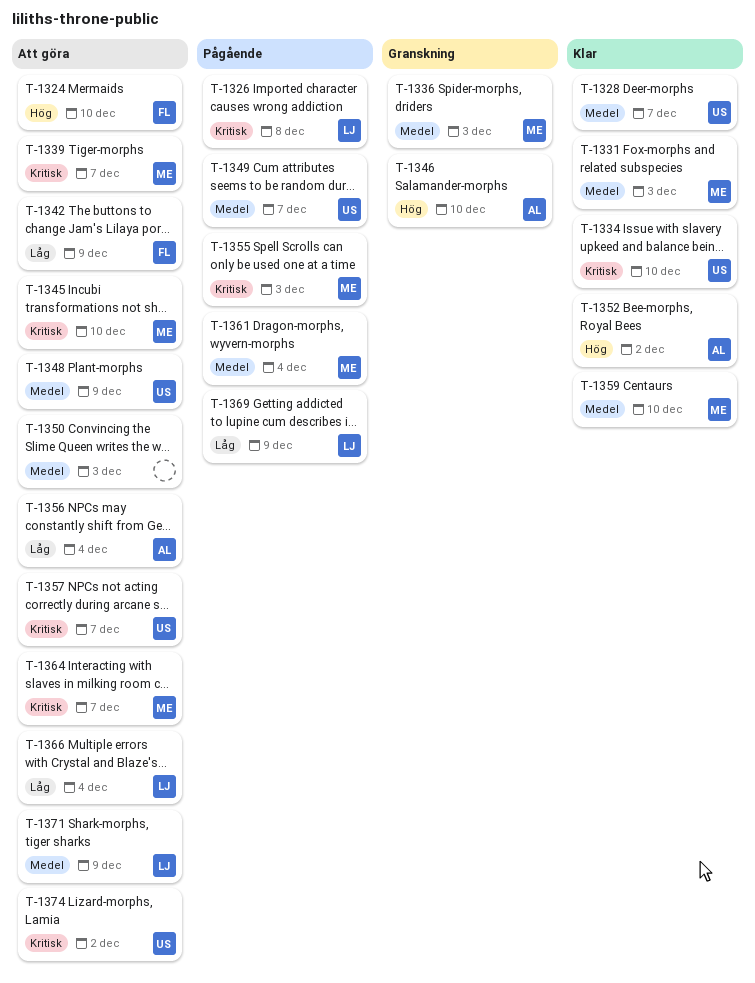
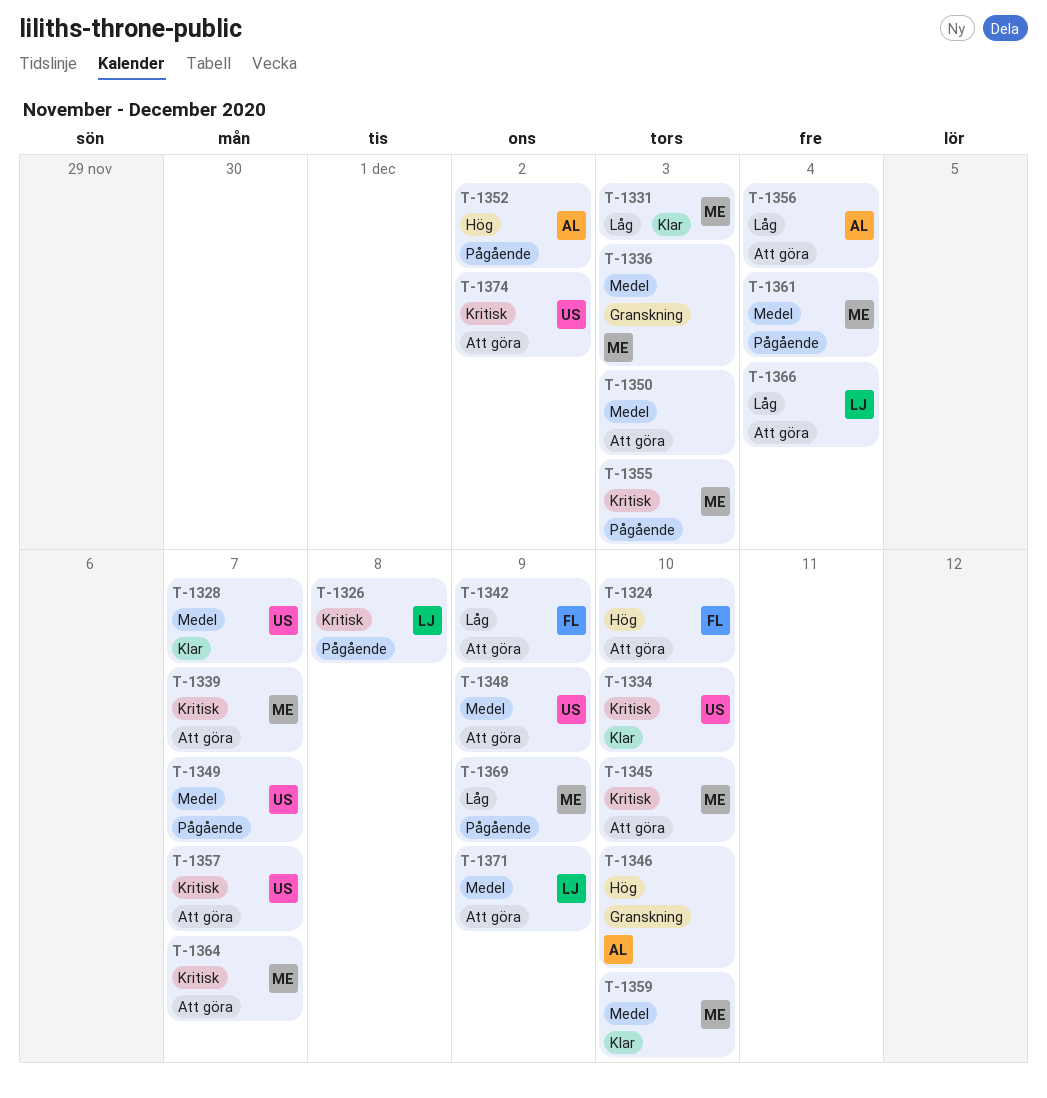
T-1331, priority: Medel -> Låg
T-1352, status: Klar -> Pågående
T-1369, owner: LJ -> ME

